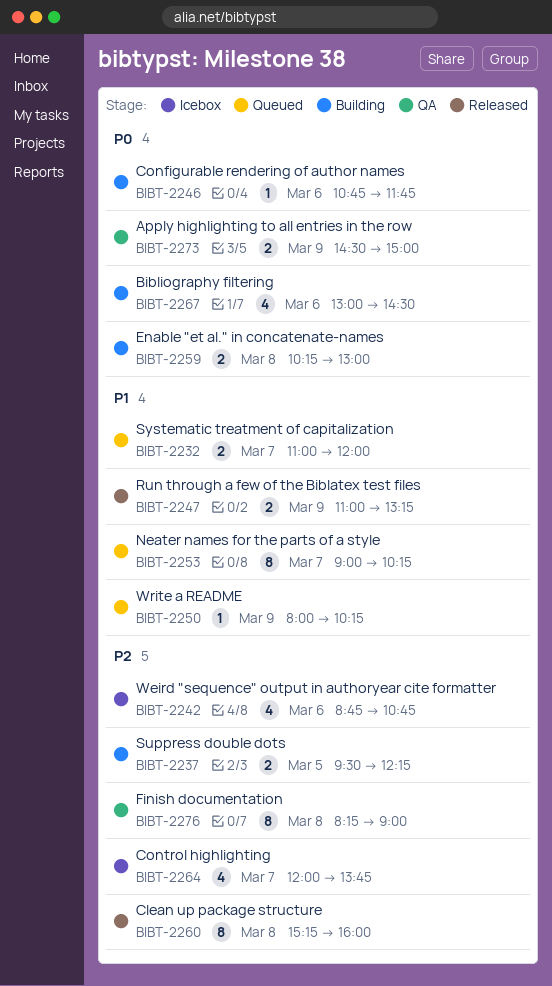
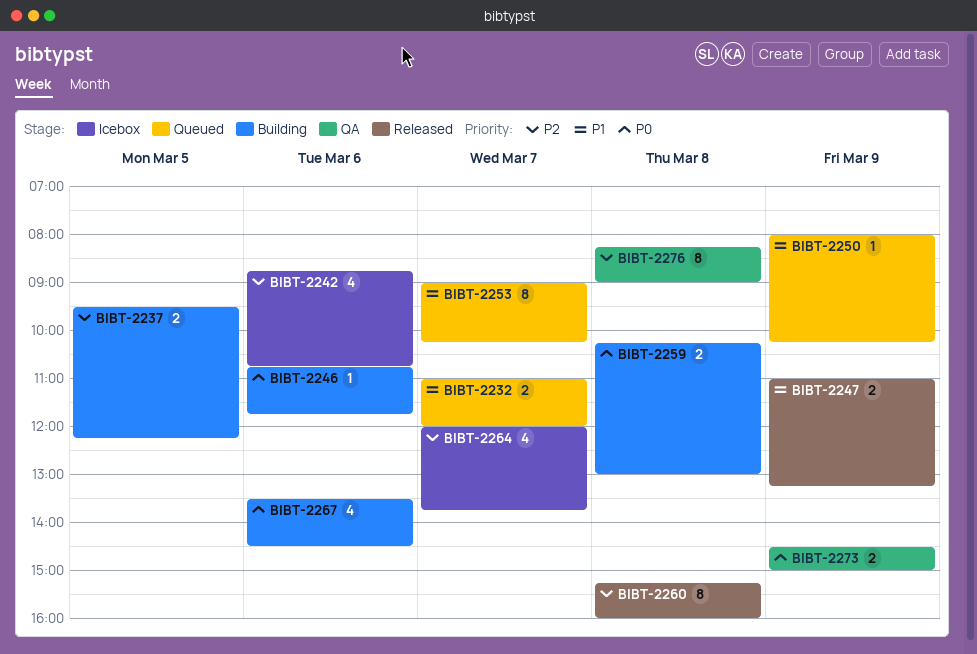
BIBT-2267, begins: 13:00 -> 13:30

